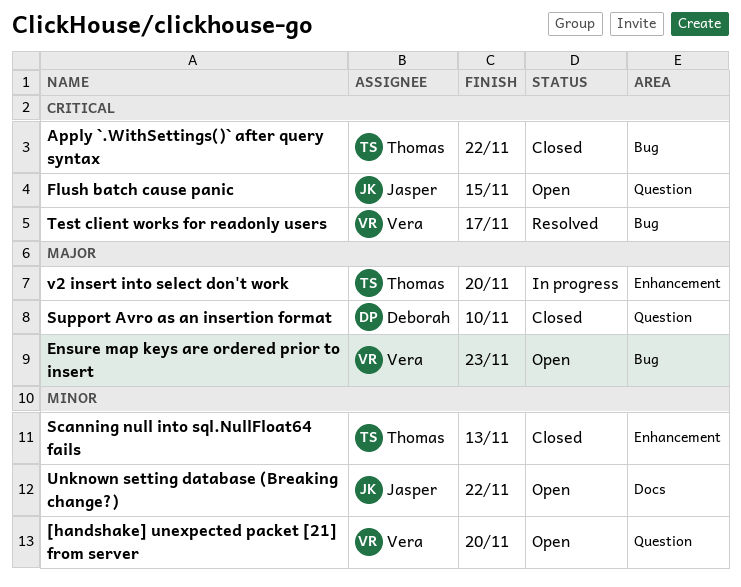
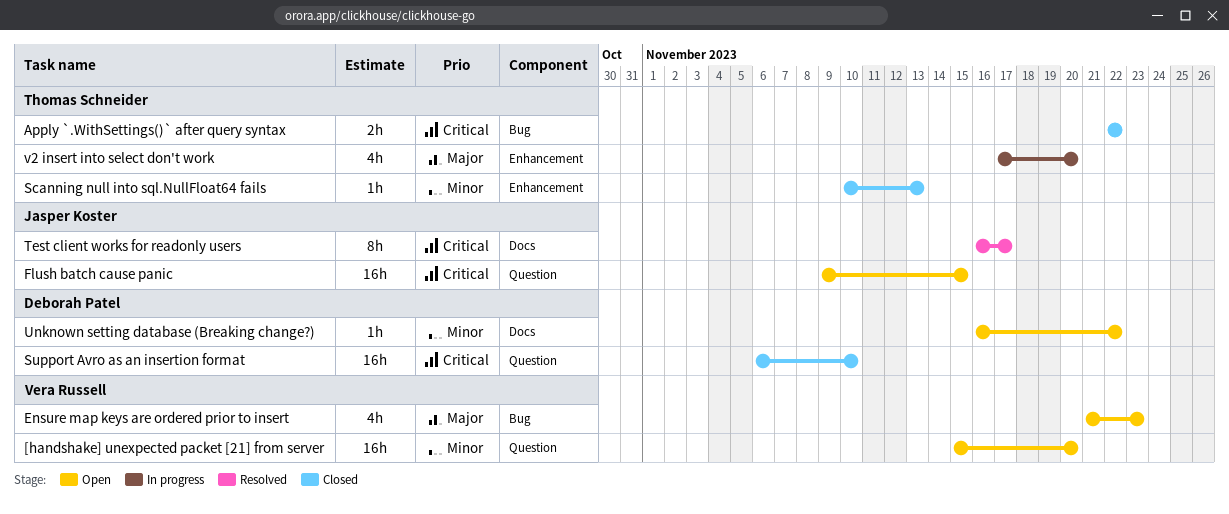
Support Avro as an insertion format, priority: Major -> Critical
Test client works for readonly users, owner: Vera Russell -> Jasper Koster
Test client works for readonly users, label: Bug -> Docs
Unknown setting database (Breaking change?), owner: Jasper Koster -> Deborah Patel

